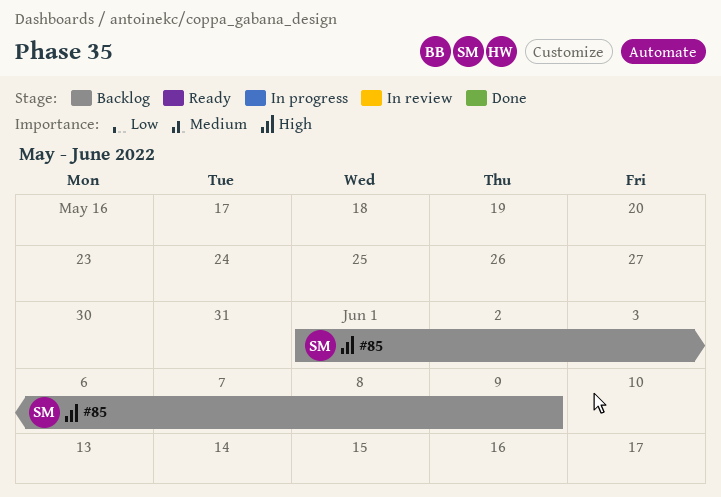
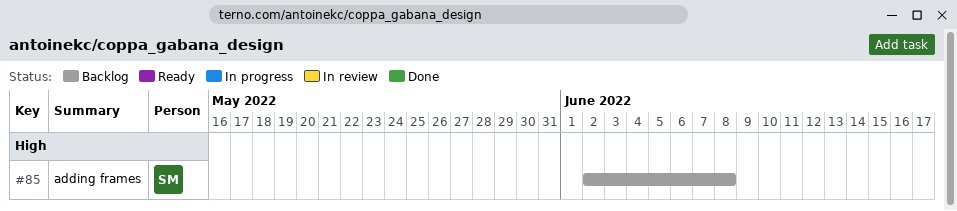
#85, start: Jun 1 -> Jun 2
#85, due: Jun 9 -> Jun 8

